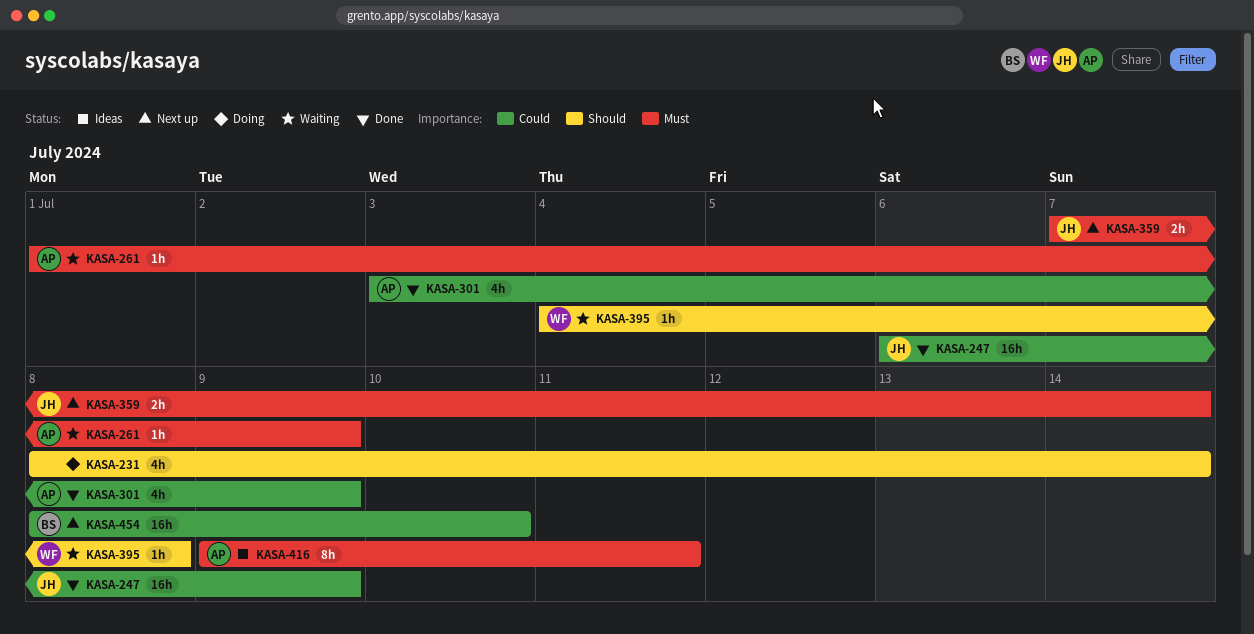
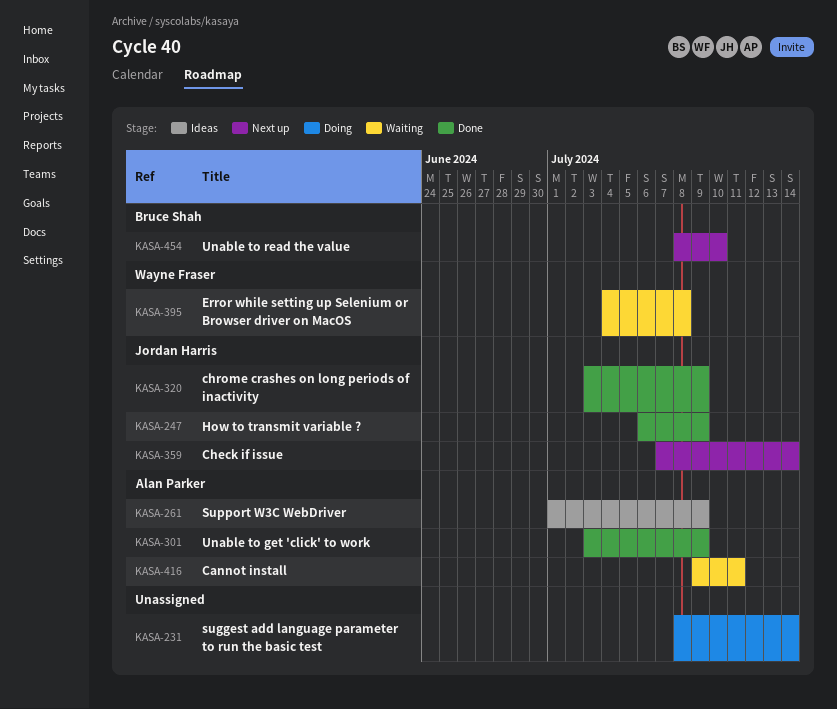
KASA-261, status: Waiting -> Ideas
KASA-320: none -> present
KASA-416, status: Ideas -> Waiting

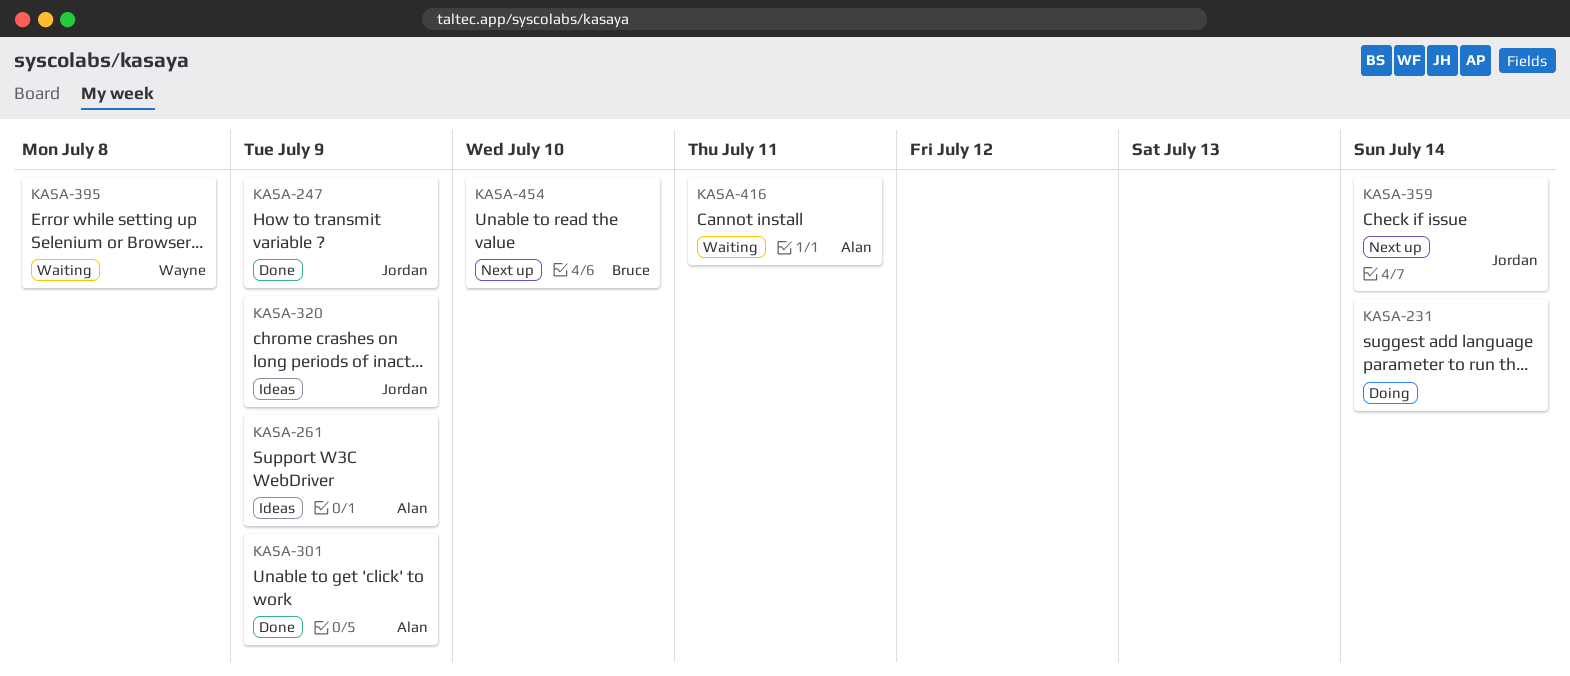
KASA-320, status: Done -> Ideas

